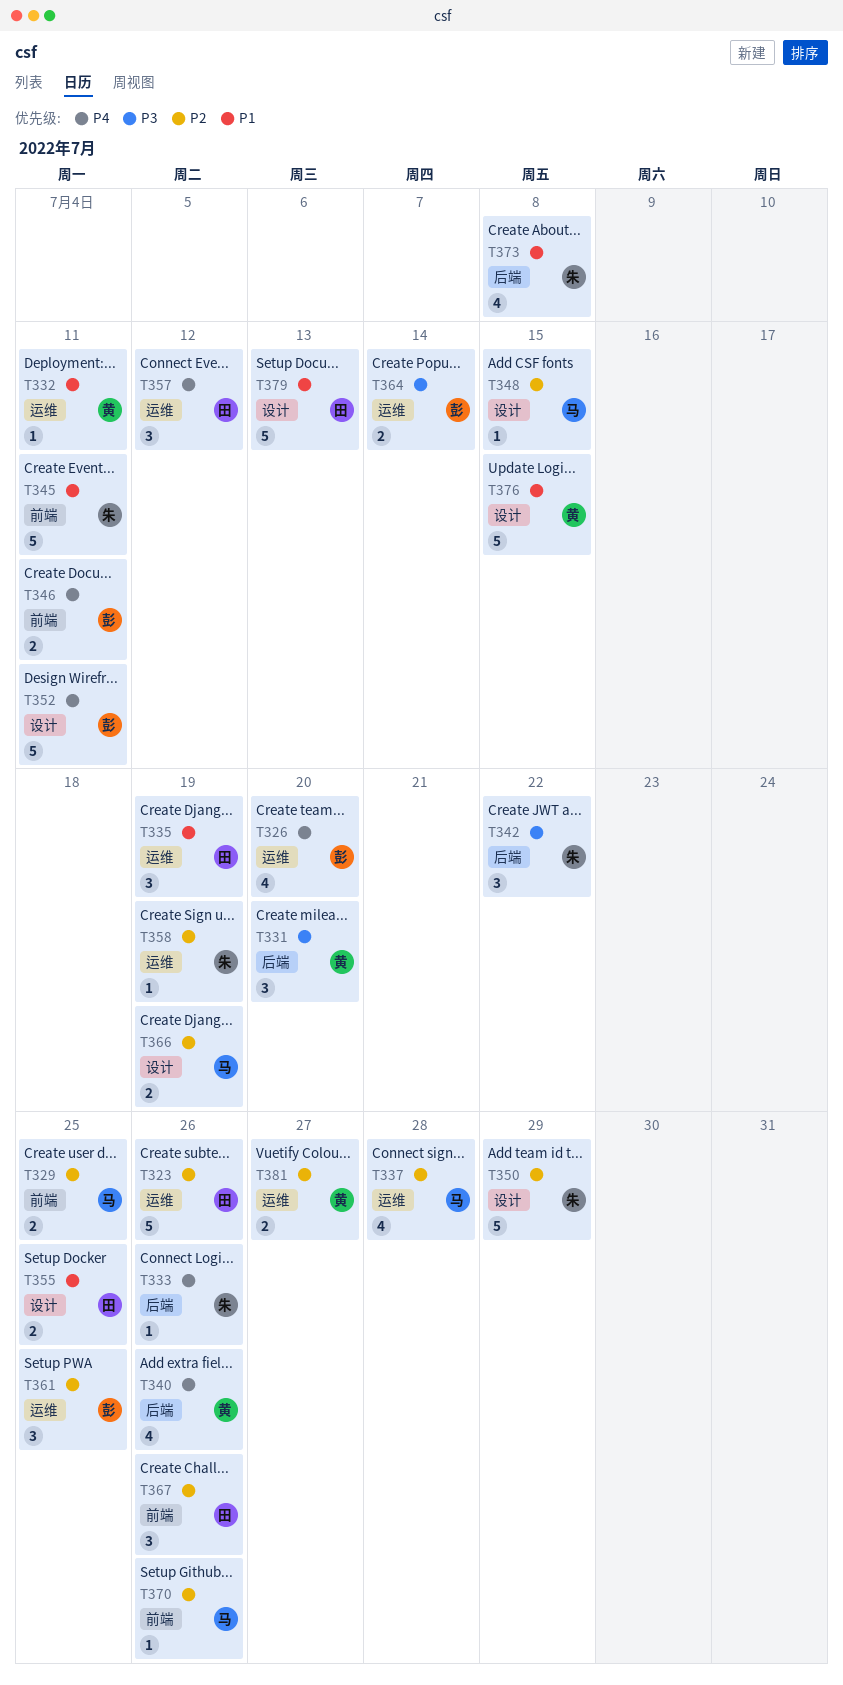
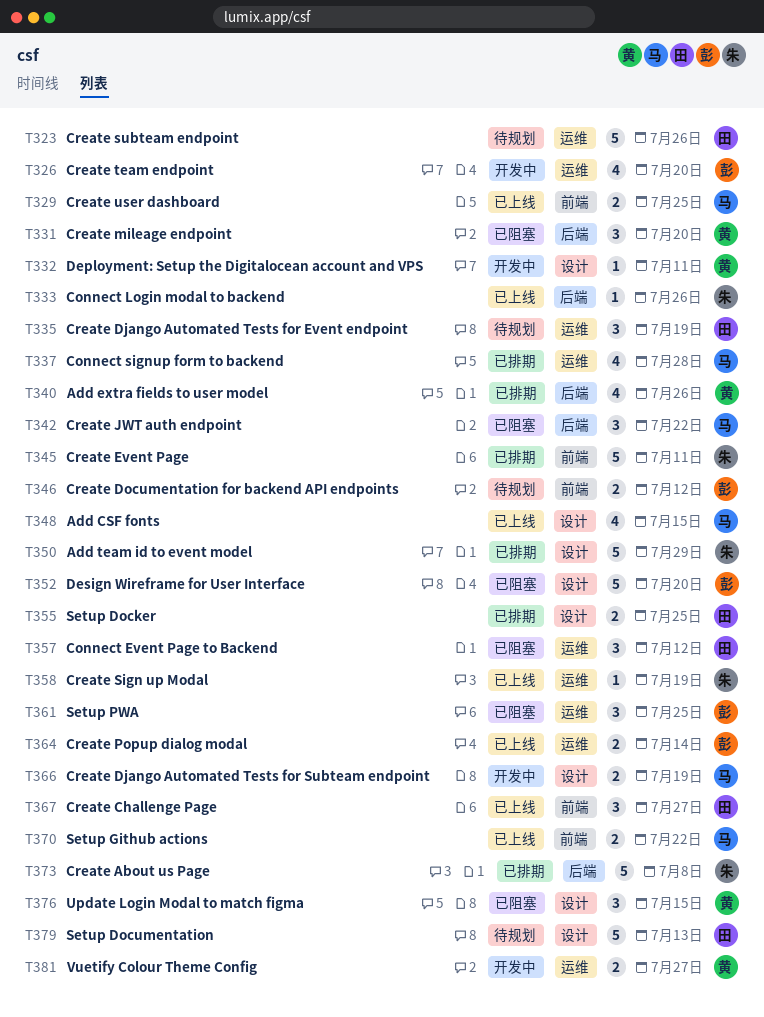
T332, label: 运维 -> 设计
T342, owner: 朱 -> 马
T346, due: Jul 11 -> Jul 12
T348, estimate: 1 -> 4
T352, due: Jul 11 -> Jul 20
T367, due: Jul 26 -> Jul 27
T370, estimate: 1 -> 2
T370, due: Jul 26 -> Jul 22
T373, estimate: 4 -> 5
T376, estimate: 5 -> 3

